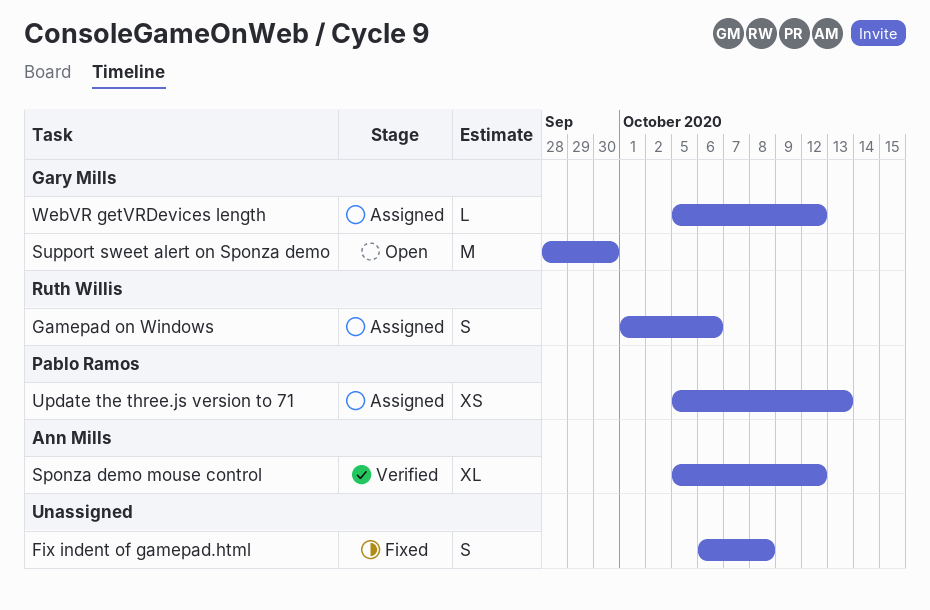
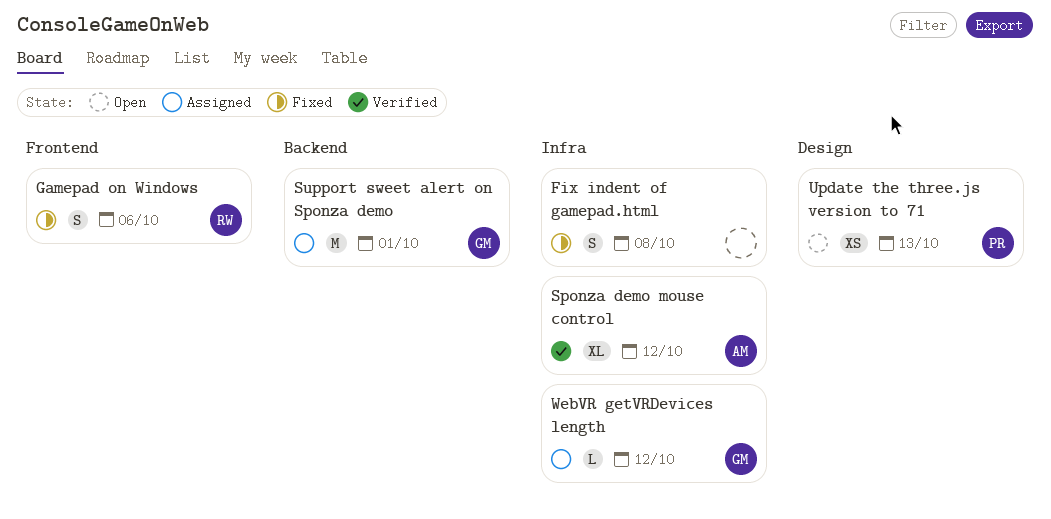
Gamepad on Windows, status: Assigned -> Fixed
Support sweet alert on Sponza demo, status: Open -> Assigned
Support sweet alert on Sponza demo, due: Sep 30 -> Oct 1
Update the three.js version to 71, status: Assigned -> Open

